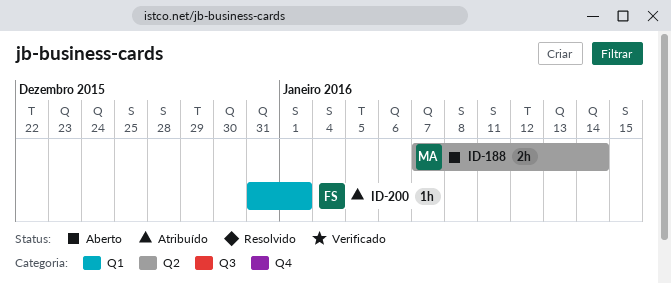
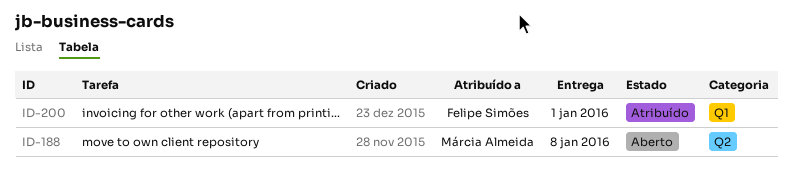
ID-188, due: Jan 14 -> Jan 8

